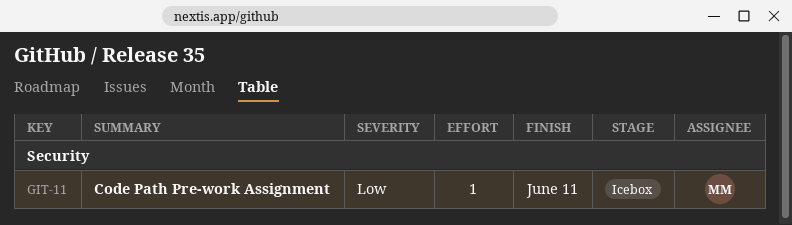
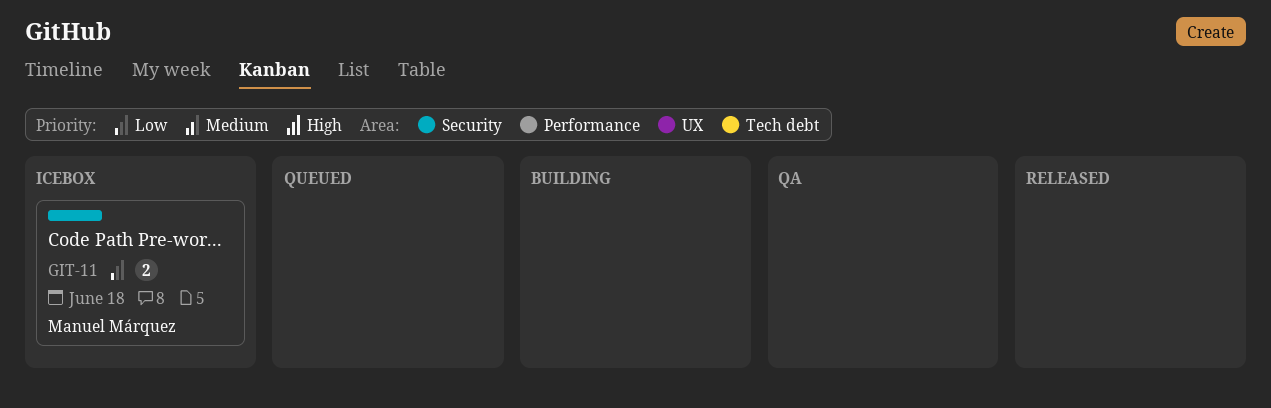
GIT-11, estimate: 1 -> 2
GIT-11, due: Jun 11 -> Jun 18

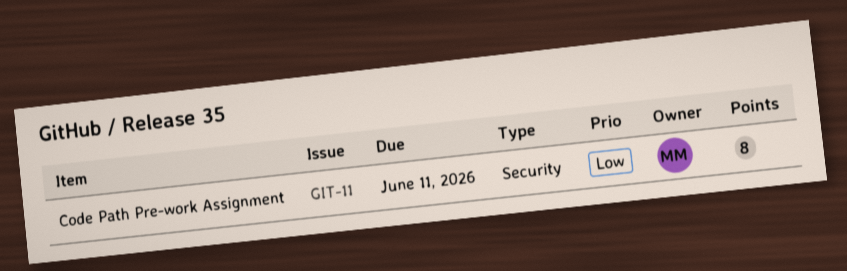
GIT-11, estimate: 2 -> 8
GIT-11, due: Jun 18 -> Jun 11

